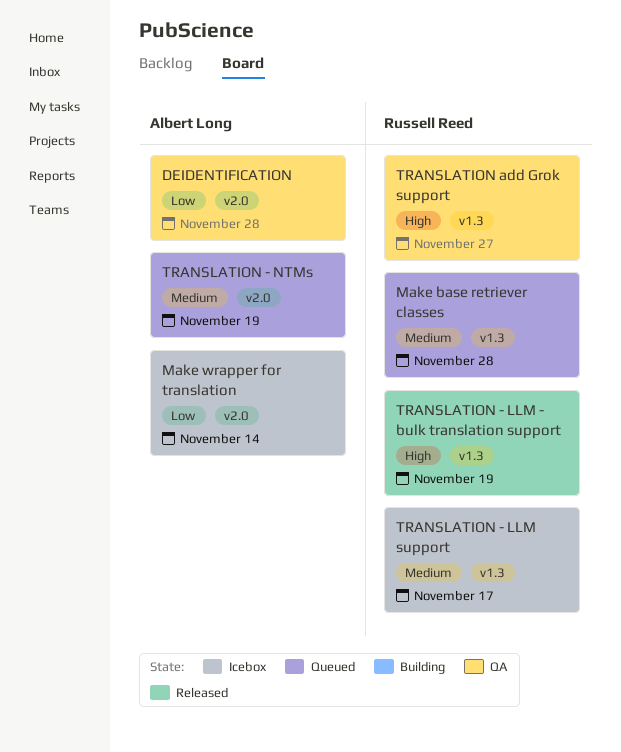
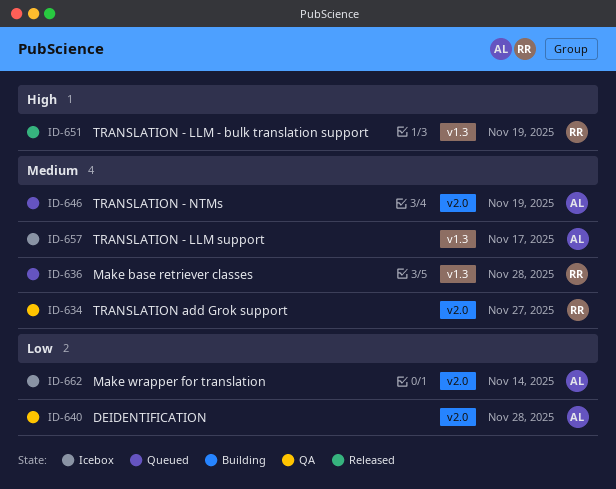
TRANSLATION - LLM support, owner: Russell Reed -> Albert Long
TRANSLATION add Grok support, priority: High -> Medium
TRANSLATION add Grok support, label: v1.3 -> v2.0

